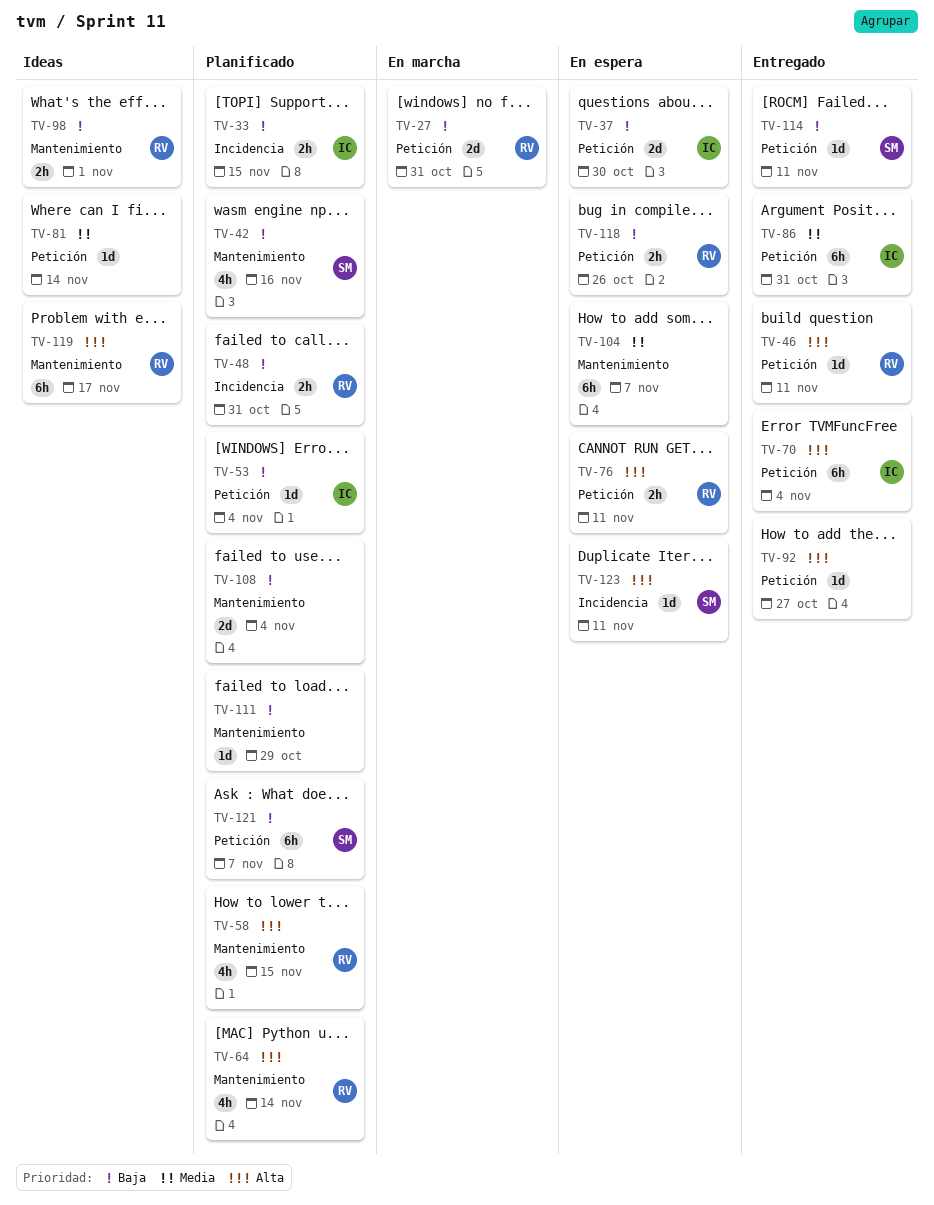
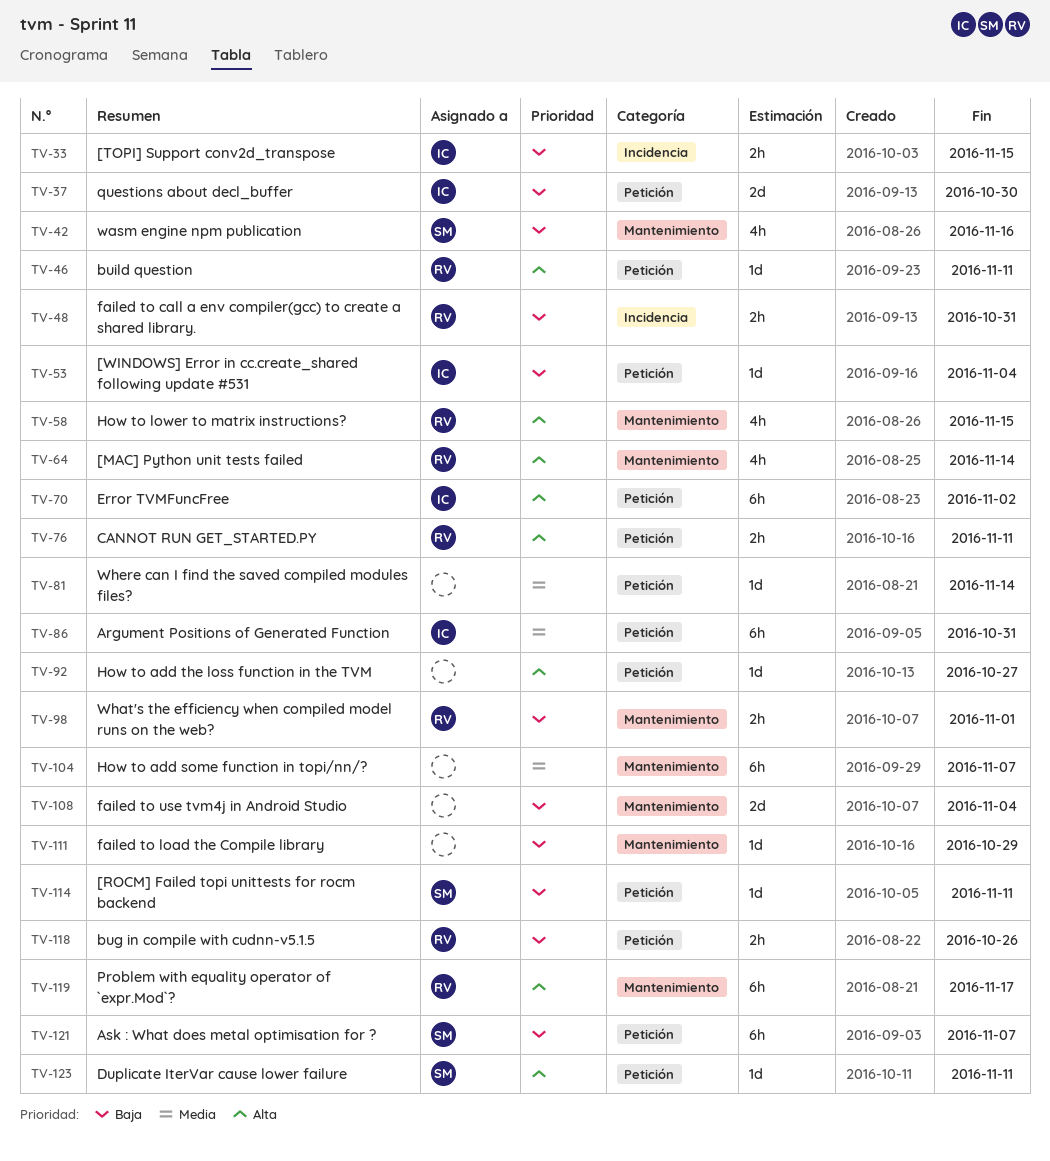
TV-27: present -> none
TV-70, due: Nov 4 -> Nov 2
TV-123, label: Incidencia -> Petición

